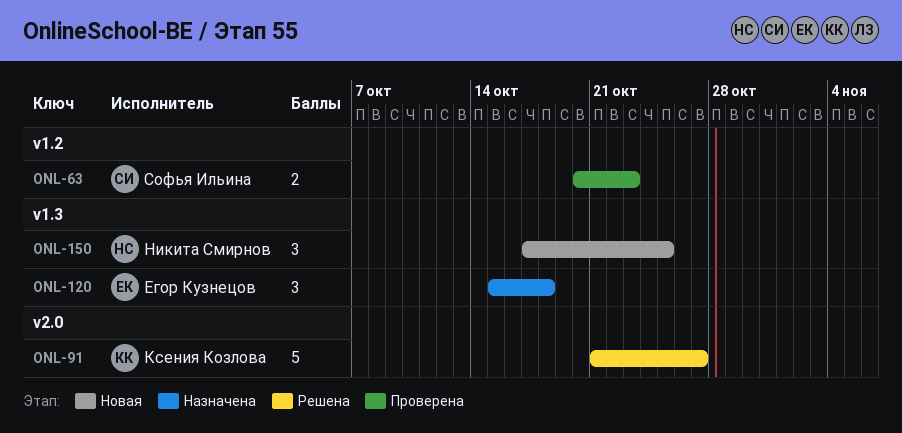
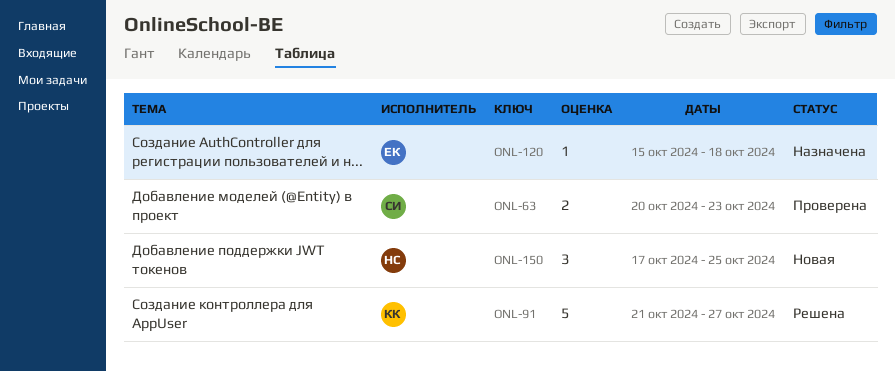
ONL-120, estimate: 3 -> 1

